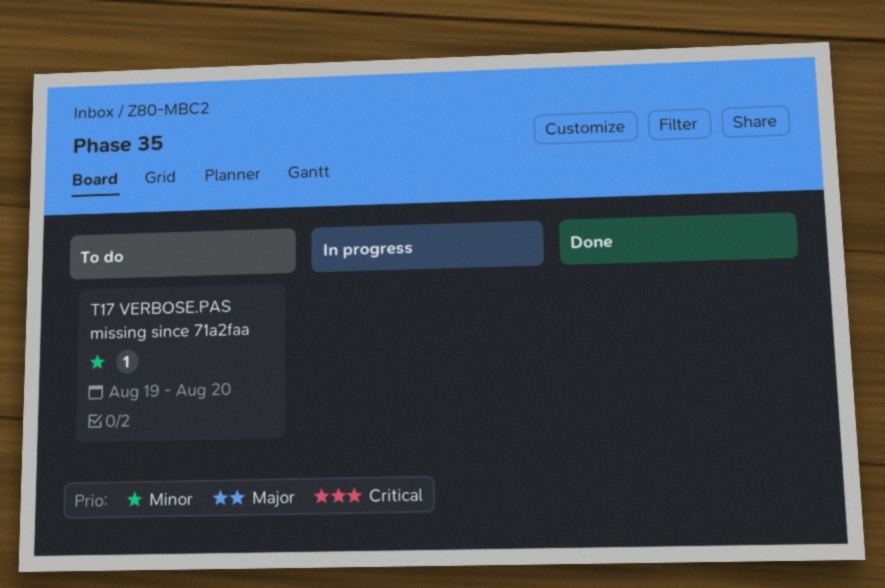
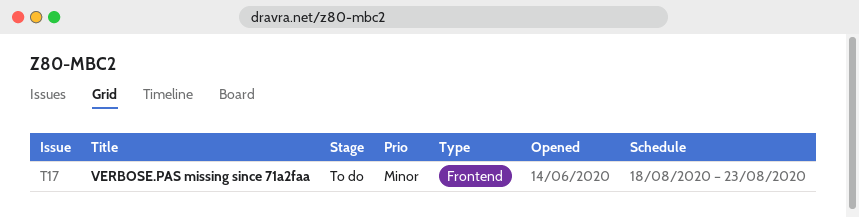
T17, start: Aug 19 -> Aug 18
T17, due: Aug 20 -> Aug 23

